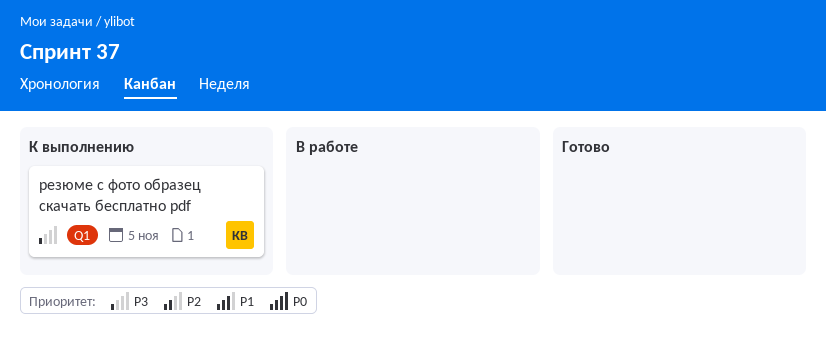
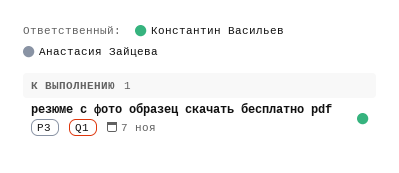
резюме с фото образец скачать бесплатно pdf, due: Nov 5 -> Nov 7

